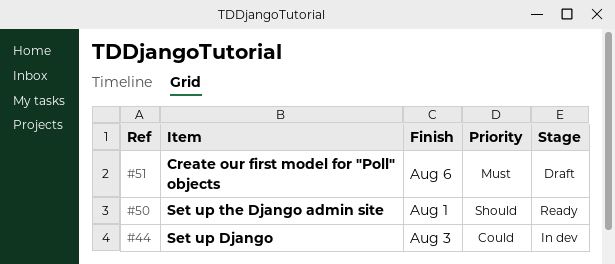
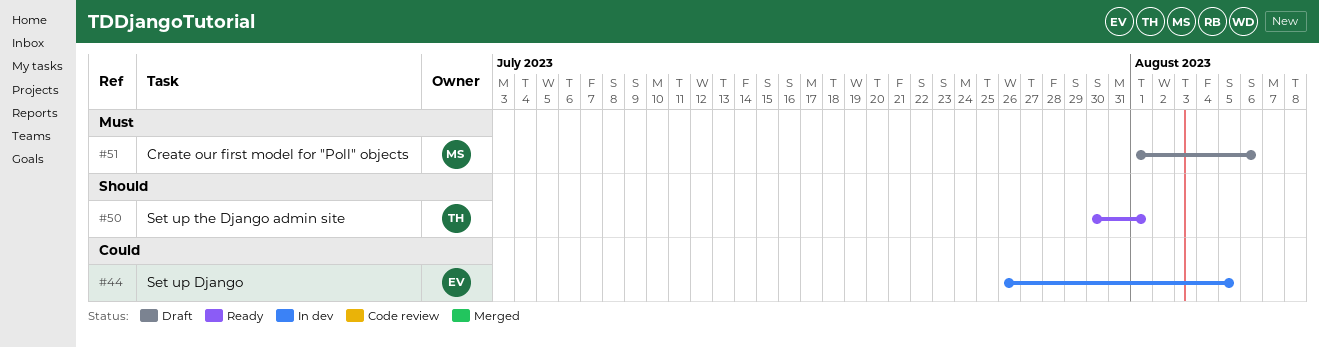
#44, due: Aug 3 -> Aug 5

